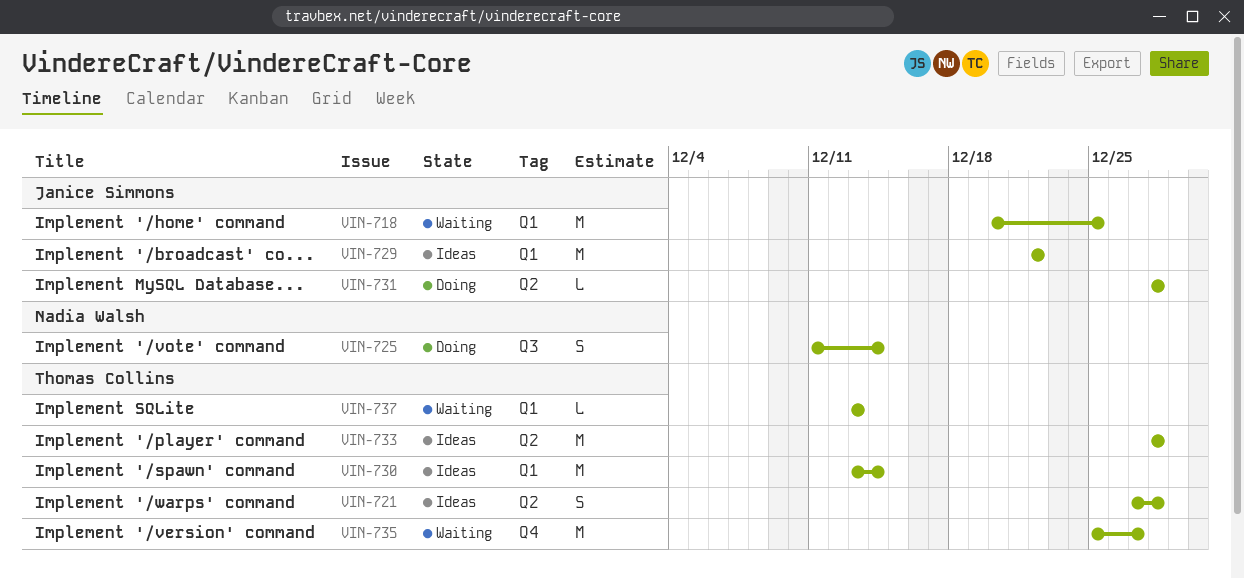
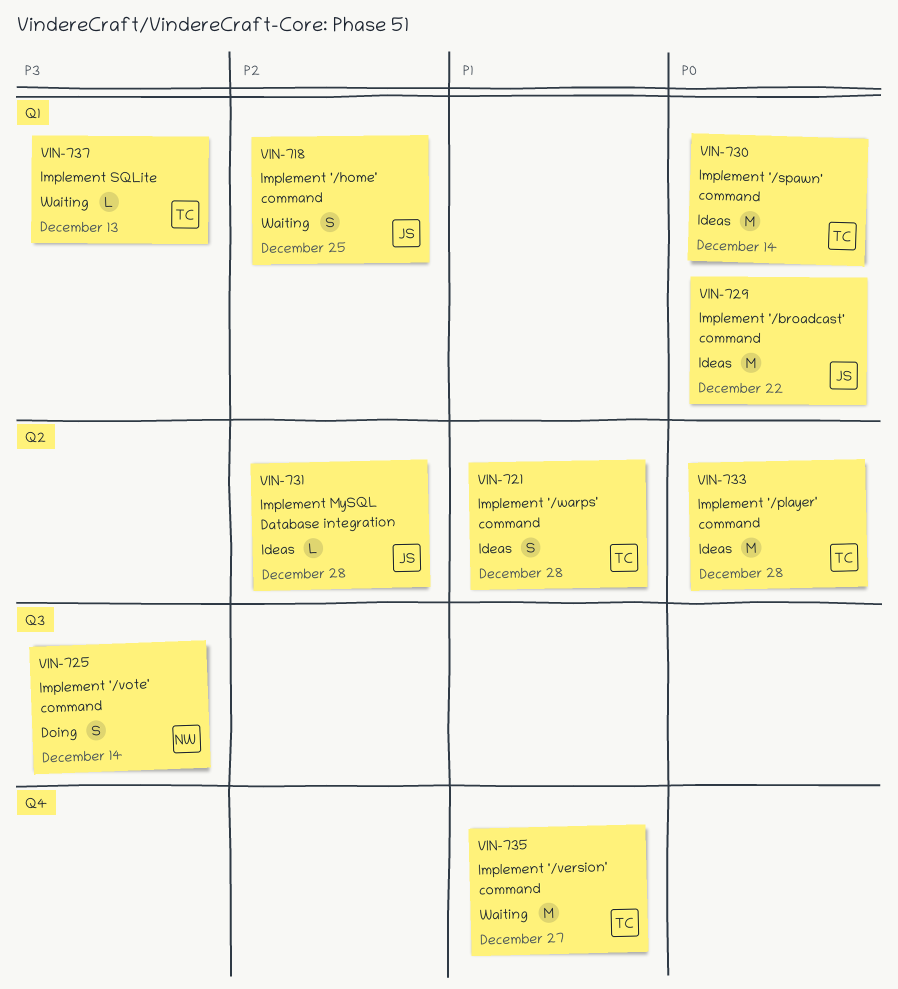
VIN-718, estimate: M -> S
VIN-731, status: Doing -> Ideas

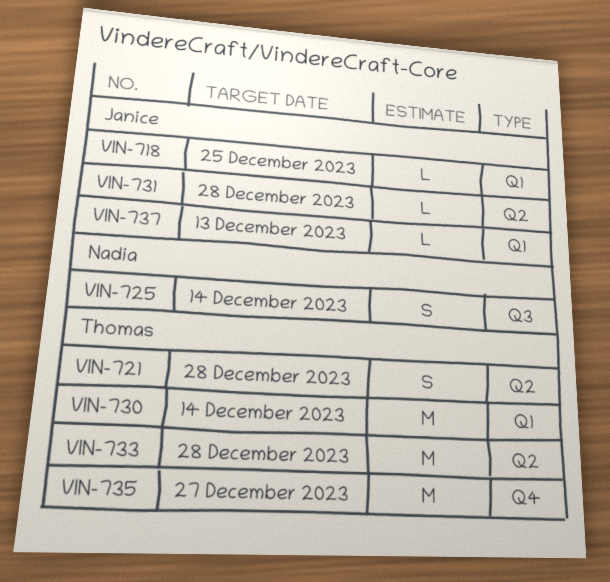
VIN-718, estimate: S -> L
VIN-729: present -> none
VIN-737, owner: Thomas -> Janice

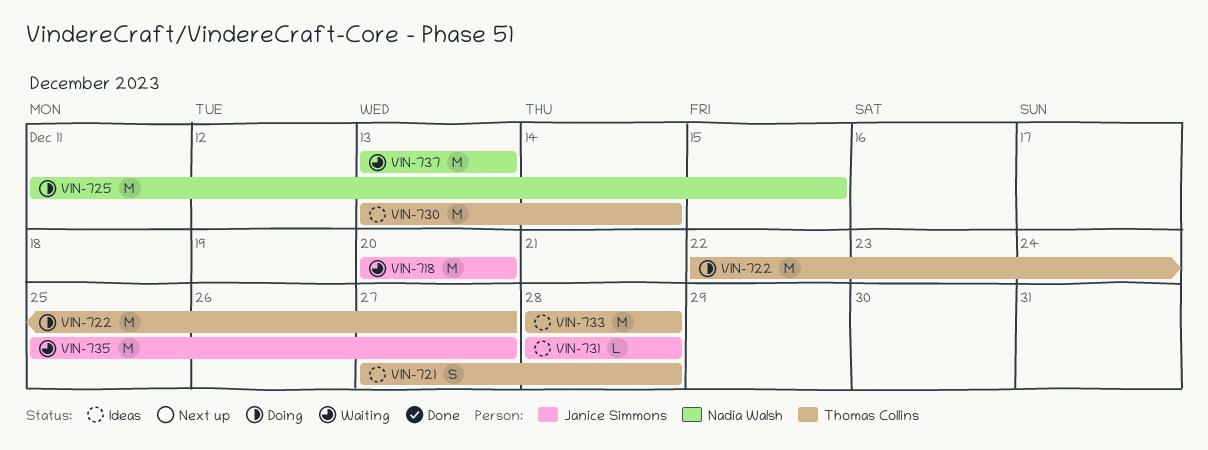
VIN-718, estimate: L -> M
VIN-718, due: Dec 25 -> Dec 20
VIN-722: none -> present
VIN-725, estimate: S -> M
VIN-725, due: Dec 14 -> Dec 15
VIN-735, owner: Thomas Collins -> Janice Simmons
VIN-737, owner: Janice Simmons -> Nadia Walsh
VIN-737, estimate: L -> M

